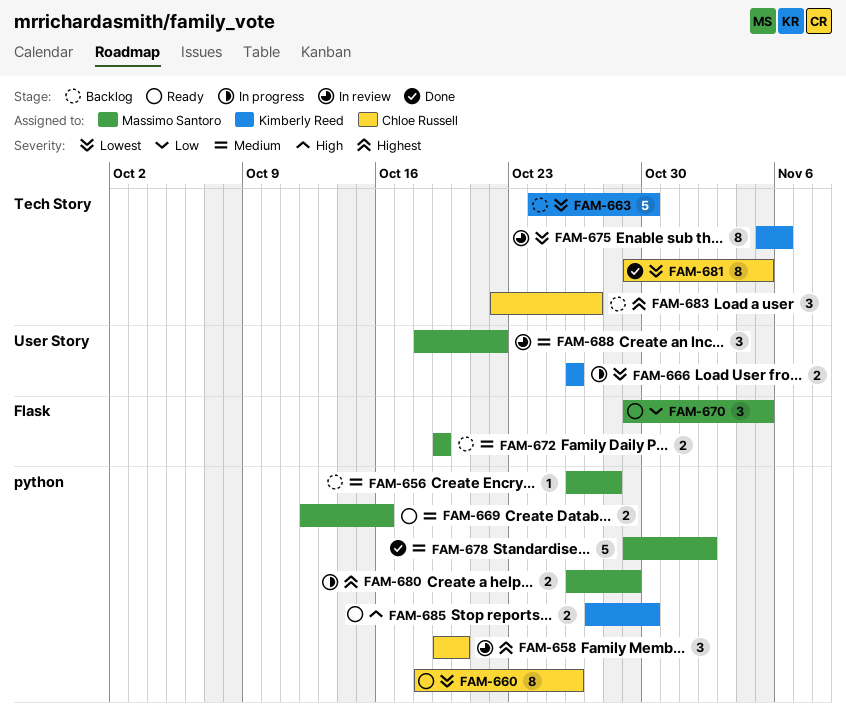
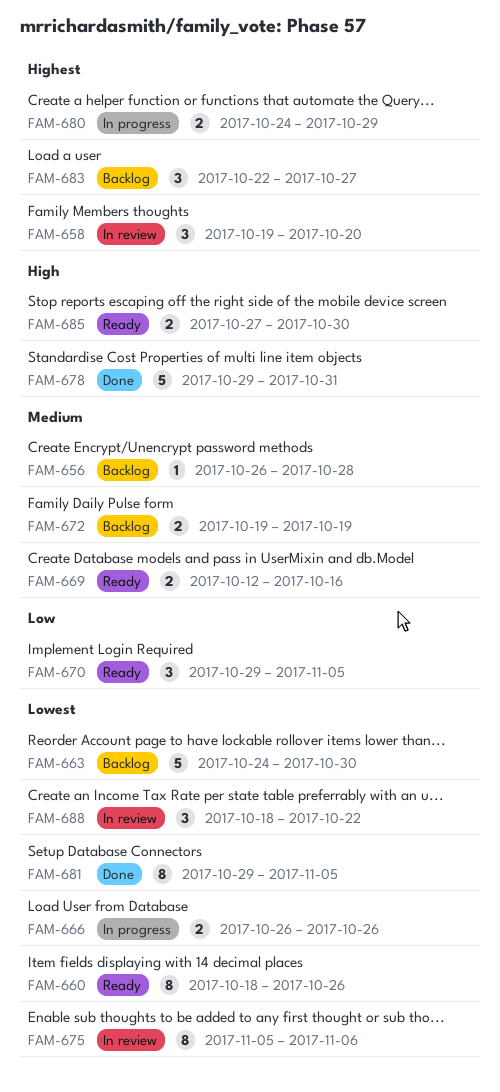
FAM-678, priority: Medium -> High
FAM-678, due: Nov 2 -> Oct 31
FAM-680, start: Oct 26 -> Oct 24
FAM-688, priority: Medium -> Lowest

